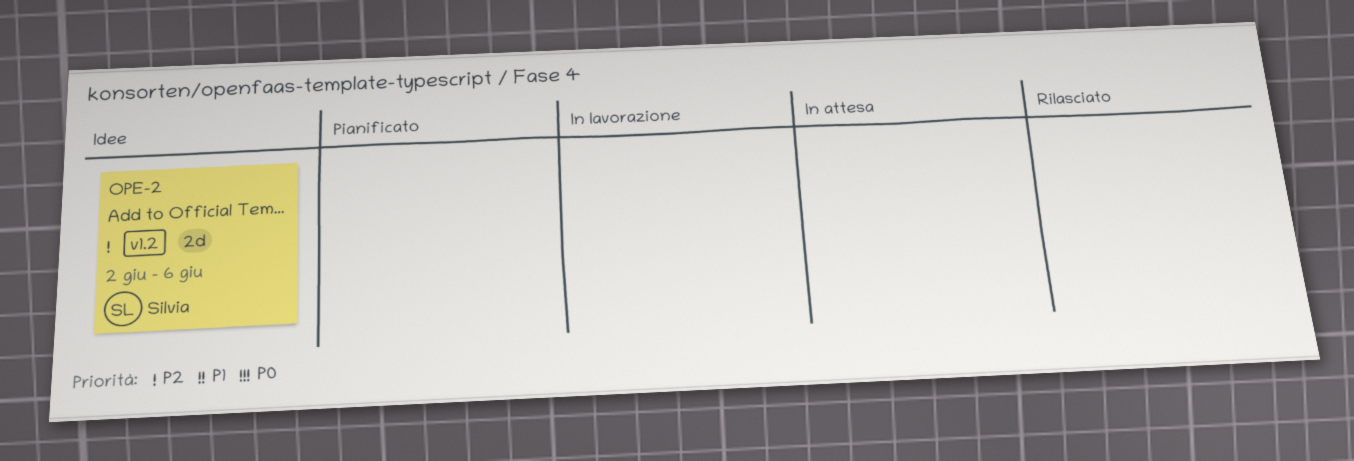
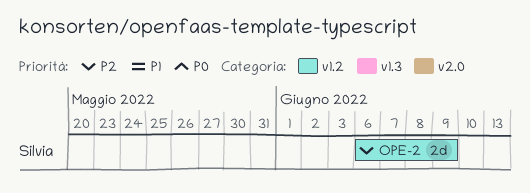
OPE-2, start: Jun 2 -> Jun 6
OPE-2, due: Jun 6 -> Jun 9

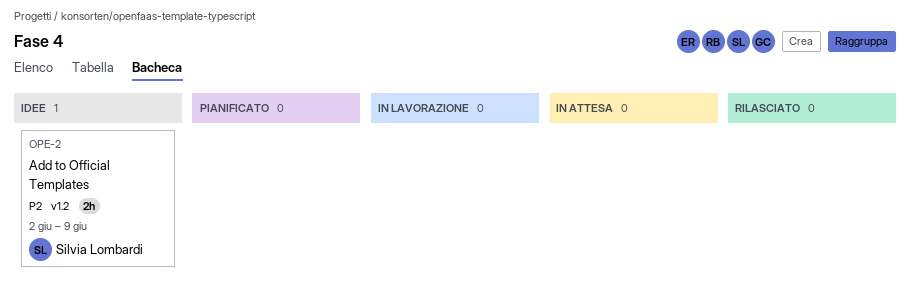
OPE-2, estimate: 2d -> 2h
OPE-2, start: Jun 6 -> Jun 2

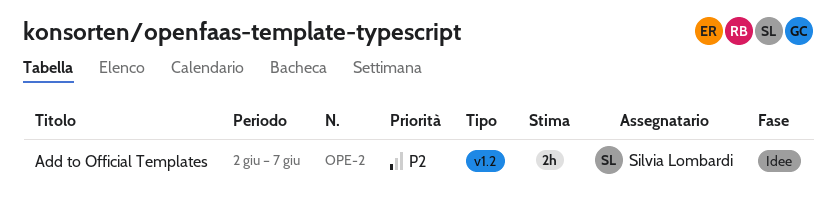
OPE-2, due: Jun 9 -> Jun 7

